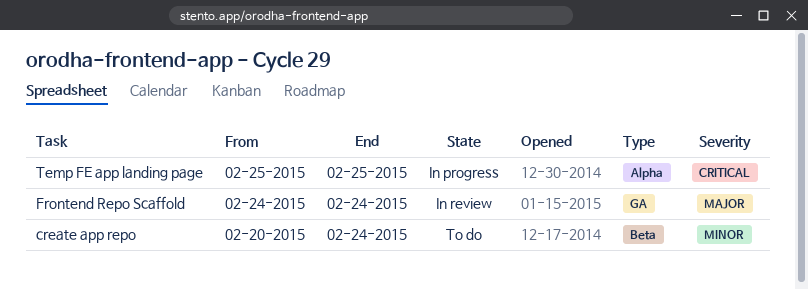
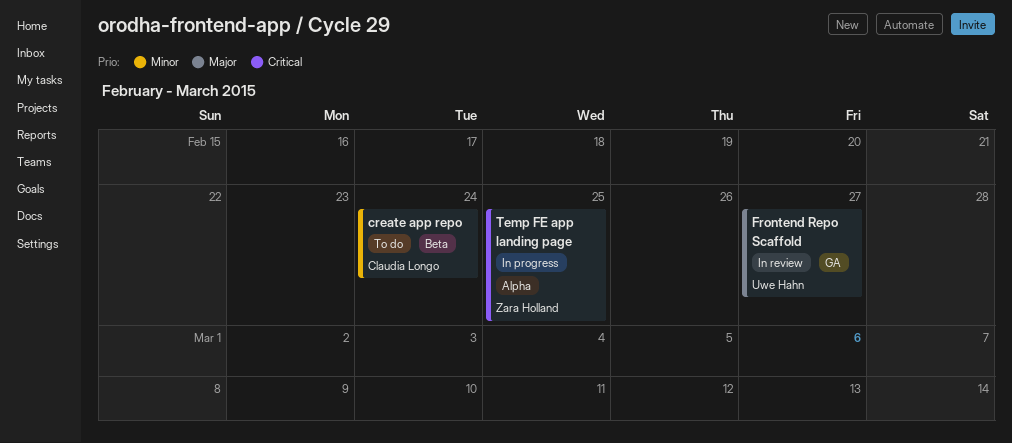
Frontend Repo Scaffold, due: Feb 24 -> Feb 27

